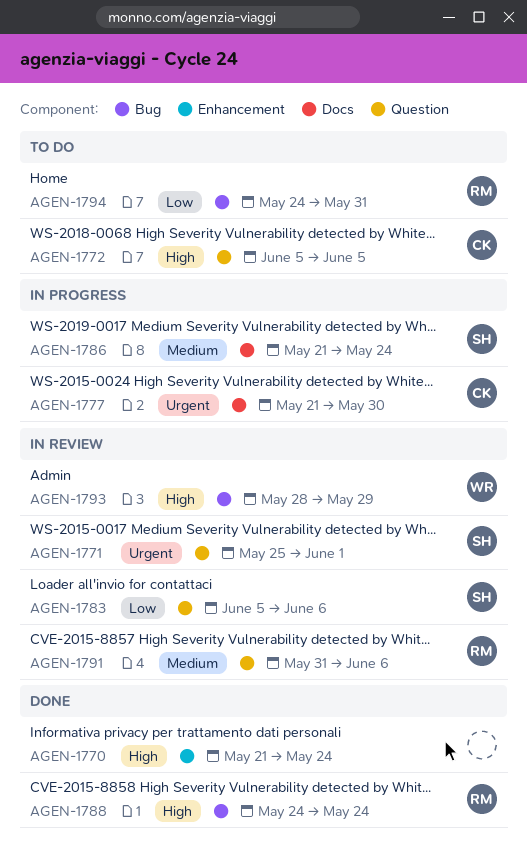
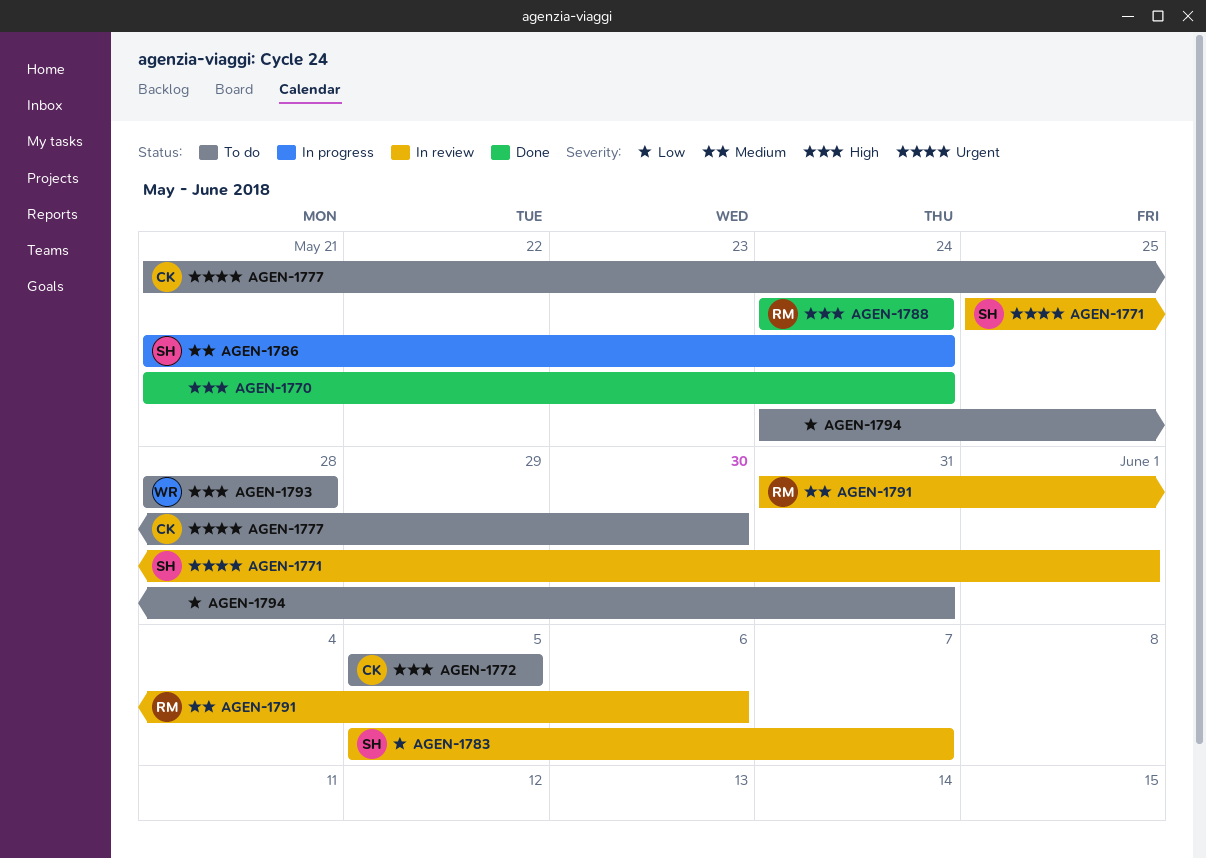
AGEN-1777, status: In progress -> To do
AGEN-1783, due: Jun 6 -> Jun 7
AGEN-1793, status: In review -> To do
AGEN-1793, due: May 29 -> May 28
AGEN-1794, owner: RM -> none

